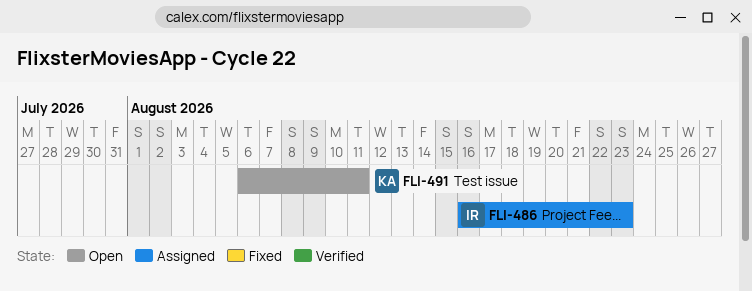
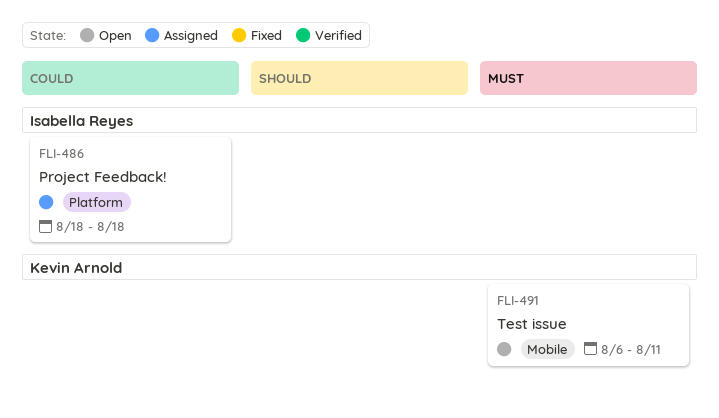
FLI-486, start: Aug 16 -> Aug 18
FLI-486, due: Aug 23 -> Aug 18

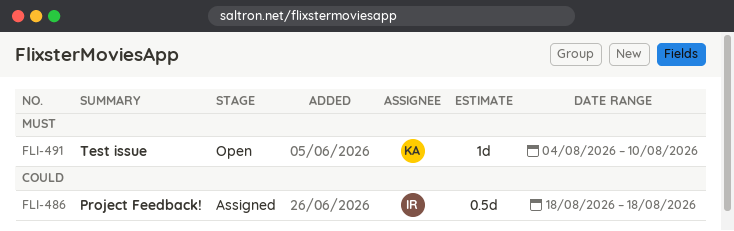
FLI-491, start: Aug 6 -> Aug 4
FLI-491, due: Aug 11 -> Aug 10

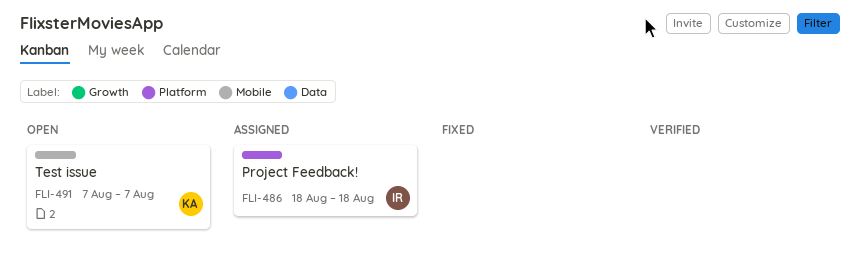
FLI-491, start: Aug 4 -> Aug 7
FLI-491, due: Aug 10 -> Aug 7

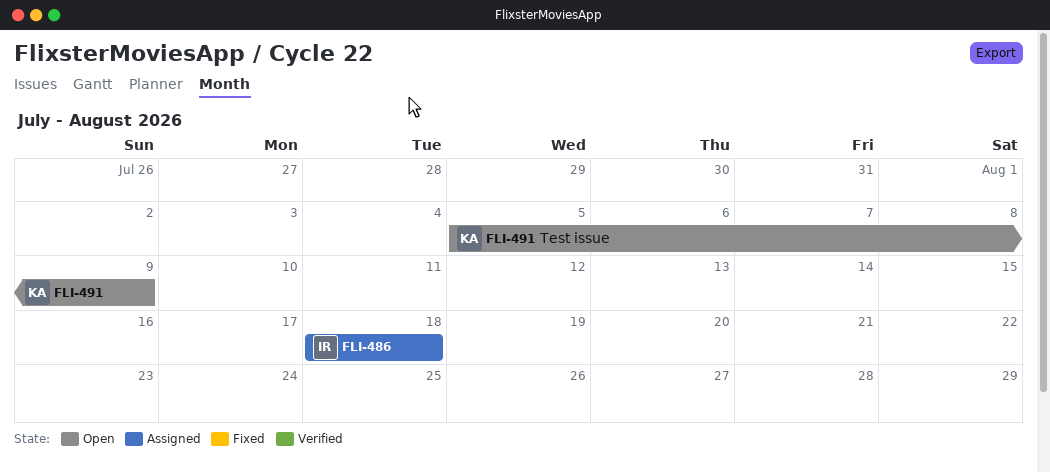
FLI-491, start: Aug 7 -> Aug 5
FLI-491, due: Aug 7 -> Aug 9

